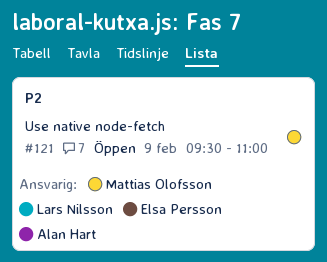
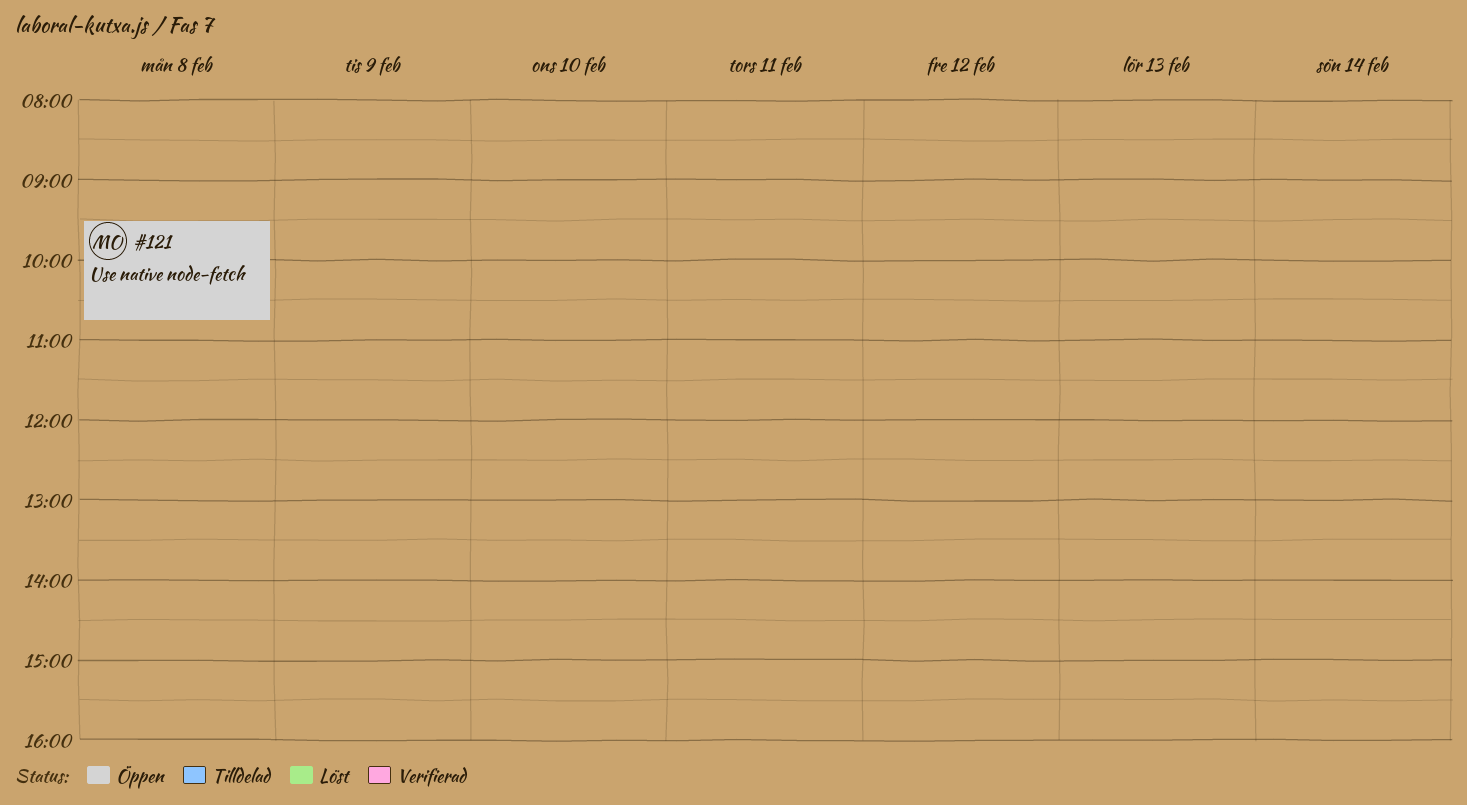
#121, day: Feb 9 -> Feb 8
#121, ends: 11:00 -> 10:45

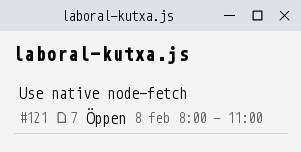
#121, begins: 09:30 -> 08:00
#121, ends: 10:45 -> 11:00

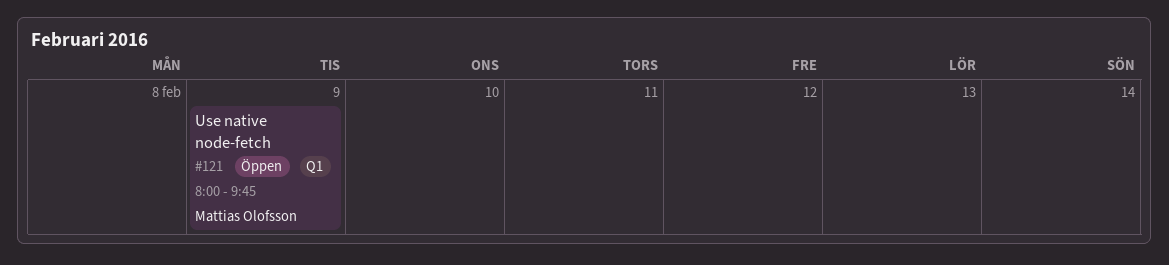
#121, day: Feb 8 -> Feb 9
#121, ends: 11:00 -> 09:45

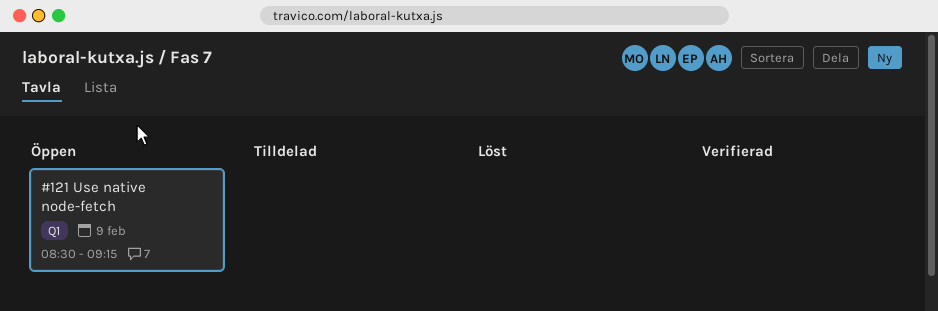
#121, begins: 08:00 -> 08:30
#121, ends: 09:45 -> 09:15

